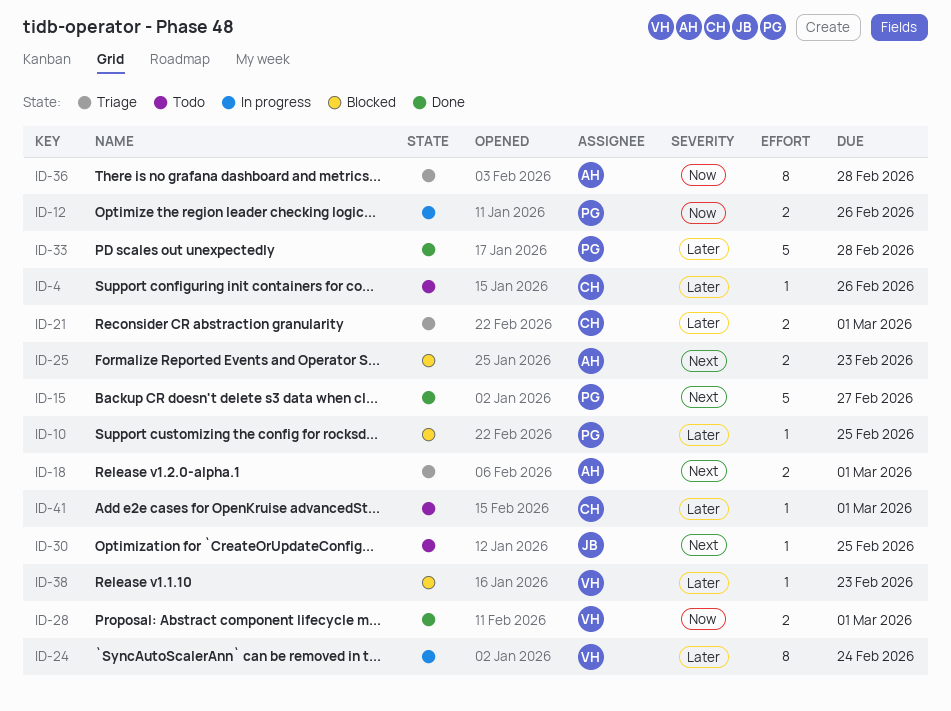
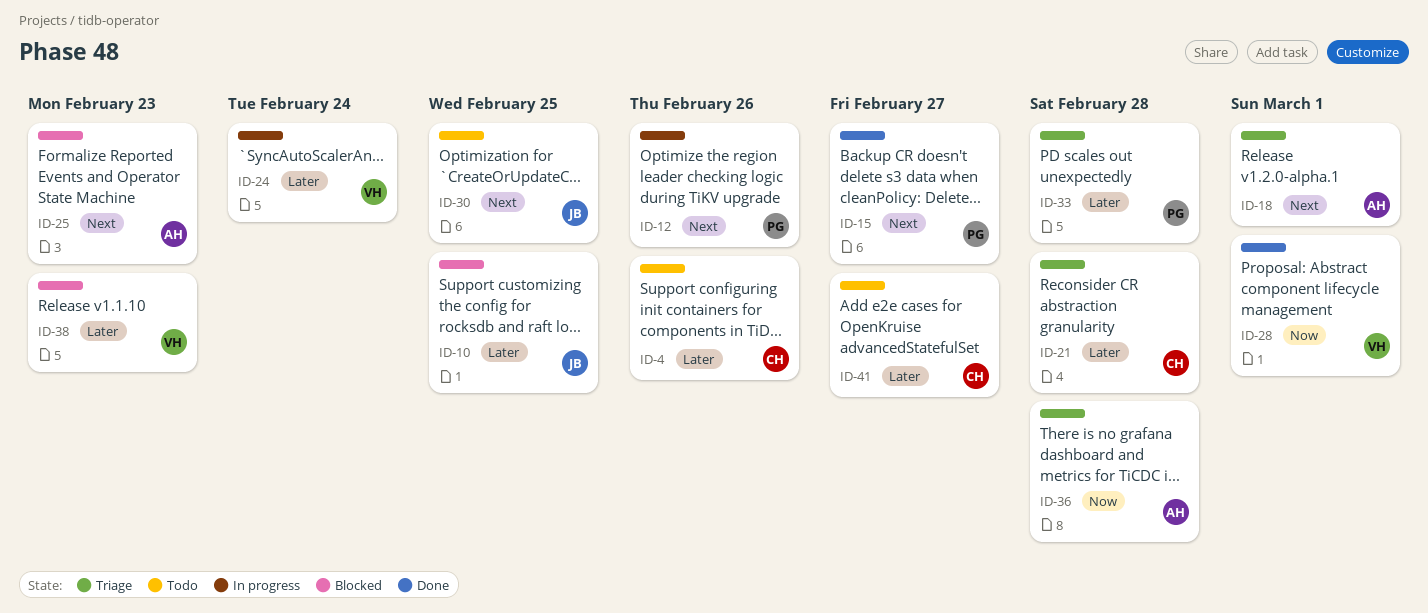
ID-10, owner: PG -> JB
ID-12, priority: Now -> Next
ID-21, due: Mar 1 -> Feb 28
ID-33, status: Done -> Triage
ID-41, due: Mar 1 -> Feb 27

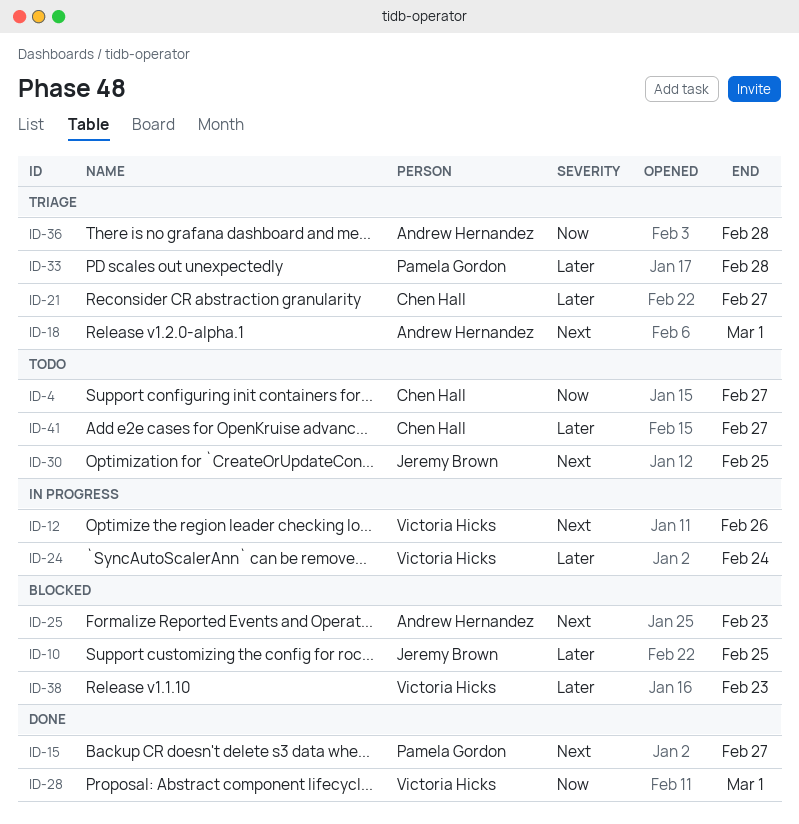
ID-4, priority: Later -> Now
ID-4, due: Feb 26 -> Feb 27
ID-12, owner: Pamela Gordon -> Victoria Hicks
ID-21, due: Feb 28 -> Feb 27

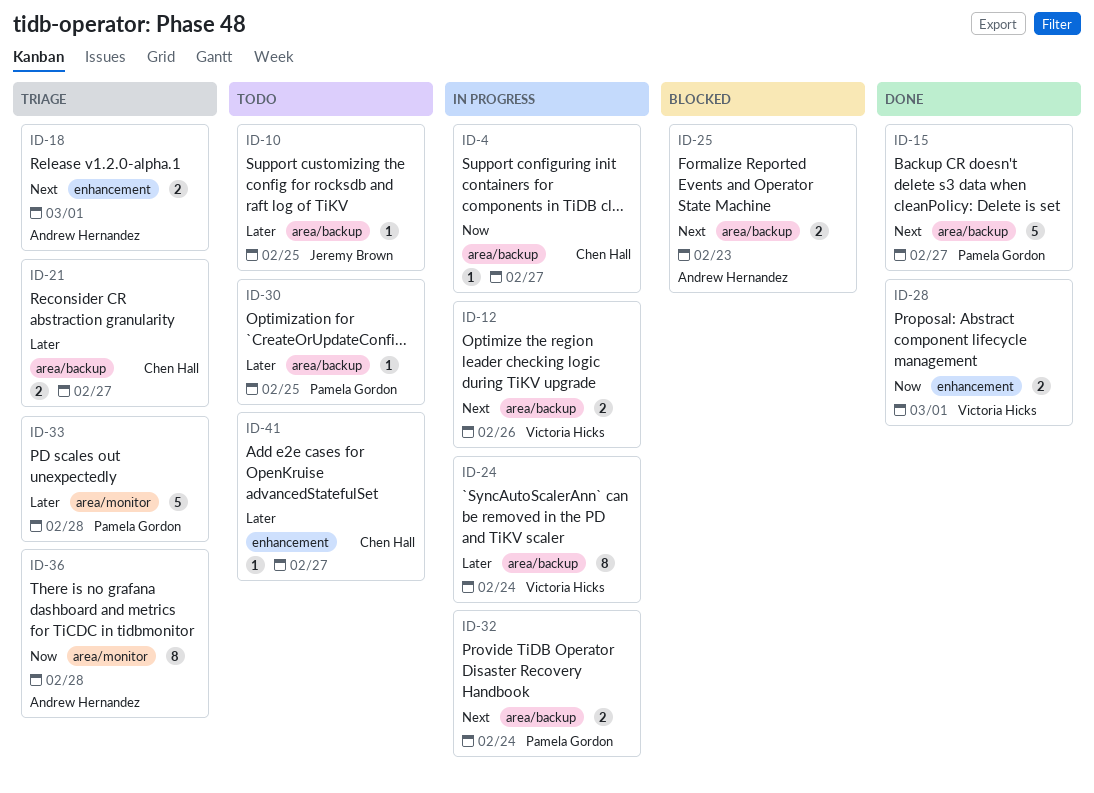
ID-4, status: Todo -> In progress
ID-10, status: Blocked -> Todo
ID-30, owner: Jeremy Brown -> Pamela Gordon
ID-30, priority: Next -> Later
ID-32: none -> present
ID-38: present -> none

